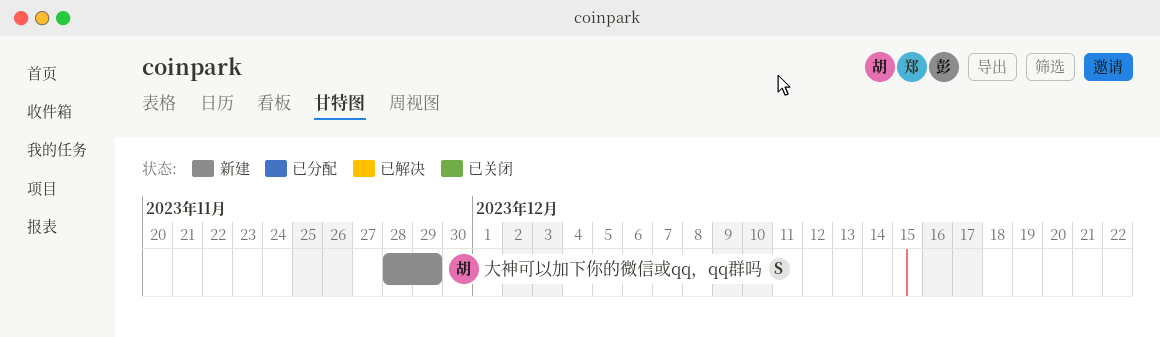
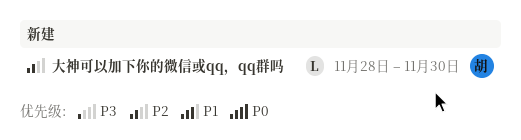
大神可以加下你的微信或qq，qq群吗, estimate: S -> L
大神可以加下你的微信或qq，qq群吗, due: Nov 29 -> Nov 30

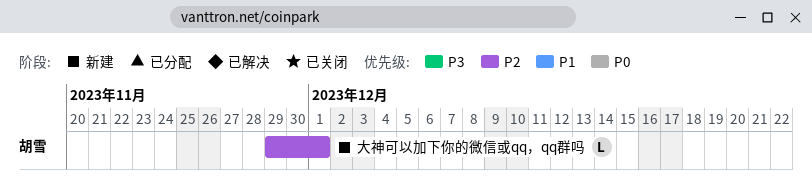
大神可以加下你的微信或qq，qq群吗, start: Nov 28 -> Nov 29
大神可以加下你的微信或qq，qq群吗, due: Nov 30 -> Dec 1

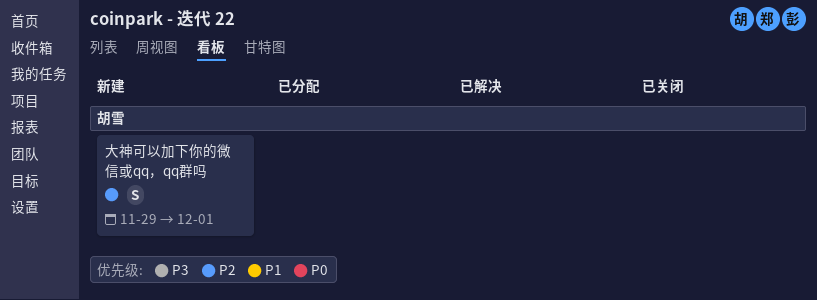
大神可以加下你的微信或qq，qq群吗, estimate: L -> S

